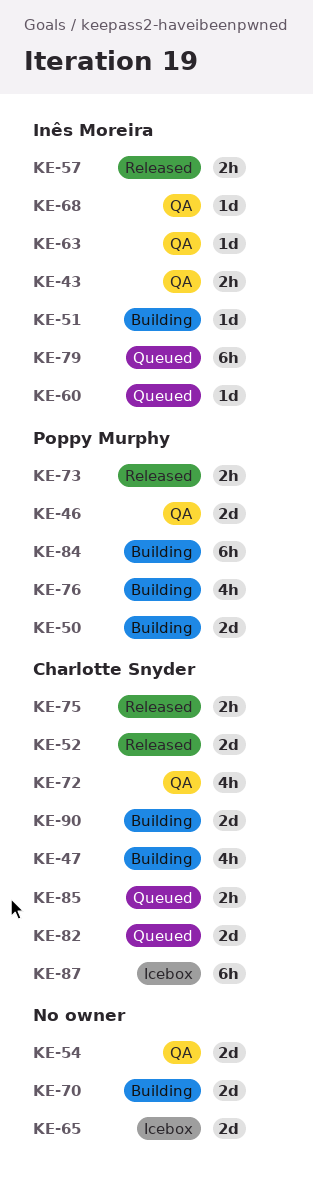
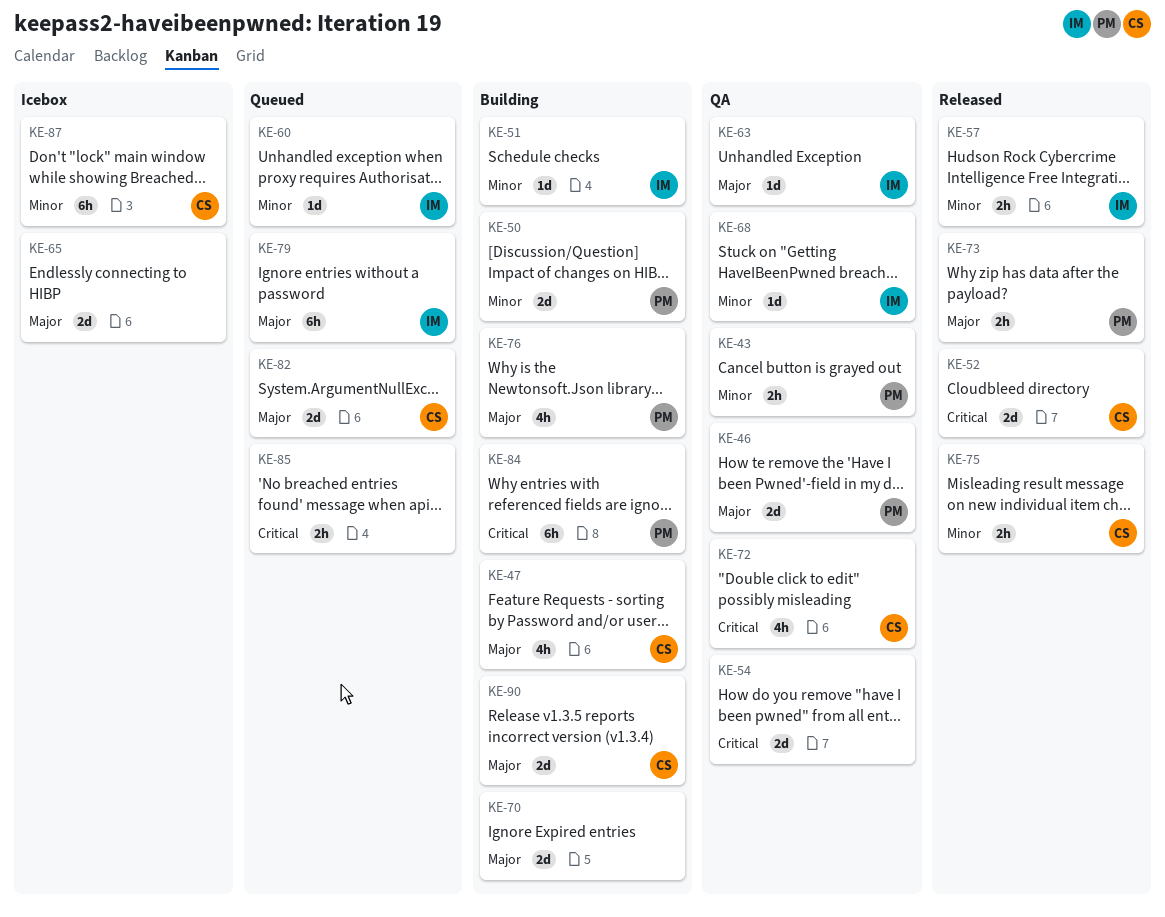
KE-43, owner: Inês Moreira -> Poppy Murphy
KE-85, owner: Charlotte Snyder -> none

